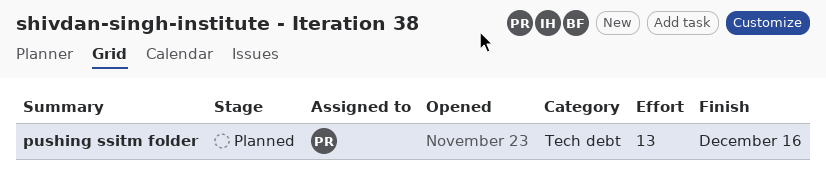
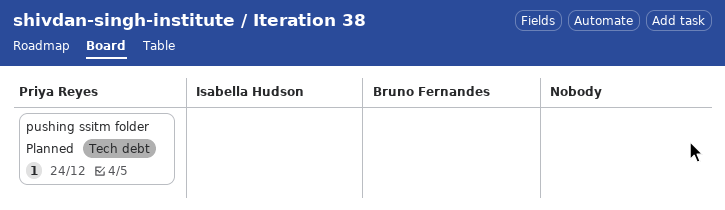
pushing ssitm folder, estimate: 13 -> 1
pushing ssitm folder, due: Dec 16 -> Dec 24

